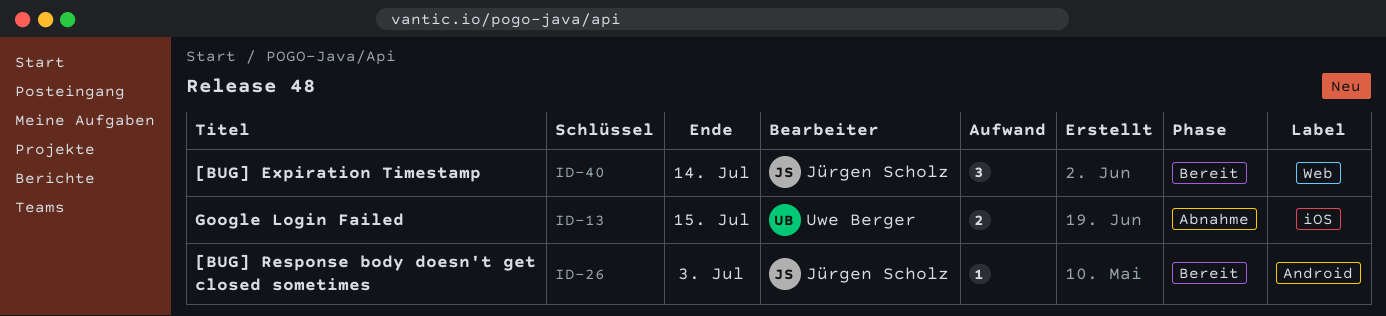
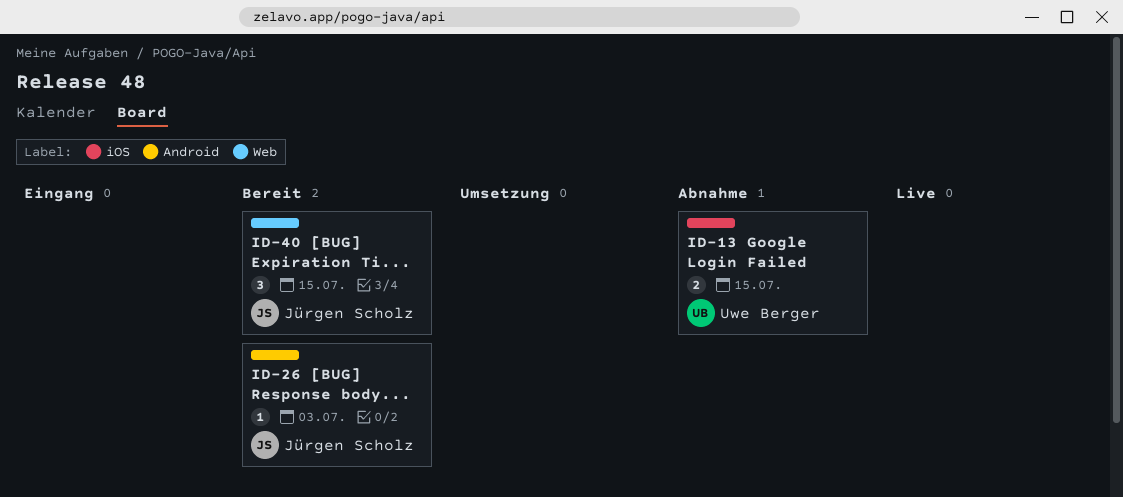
ID-40, due: Jul 14 -> Jul 15

